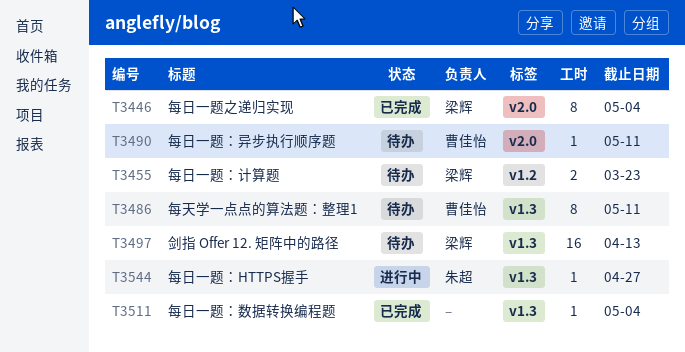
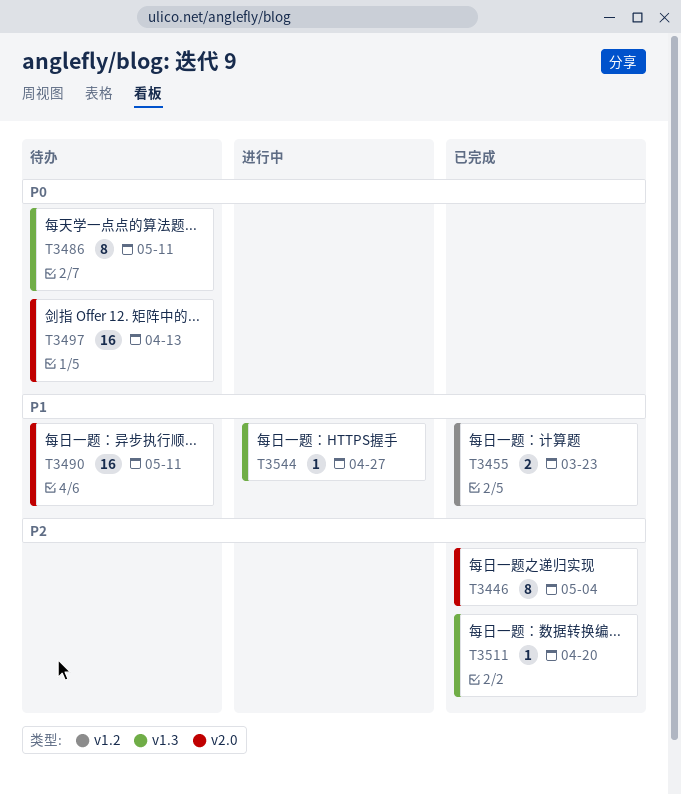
T3455, status: 待办 -> 已完成
T3490, estimate: 1 -> 16
T3497, label: v1.3 -> v2.0
T3511, due: May 4 -> Apr 20

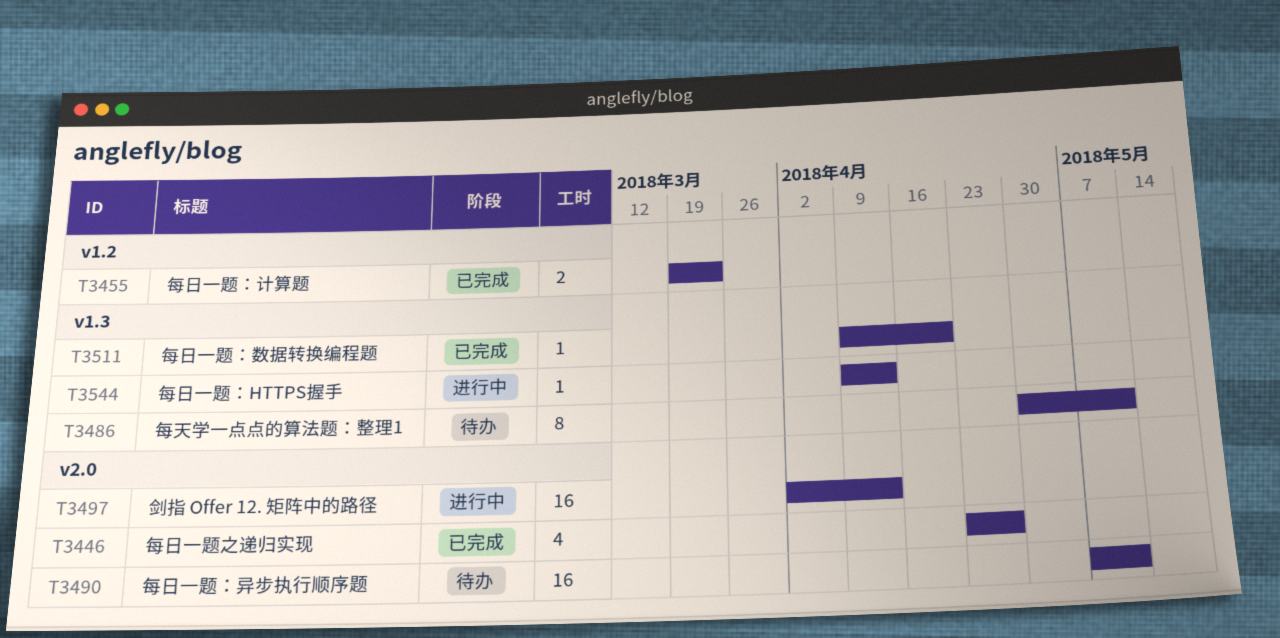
T3446, estimate: 8 -> 4
T3446, due: May 4 -> Apr 27
T3497, status: 待办 -> 进行中
T3544, due: Apr 27 -> Apr 13

